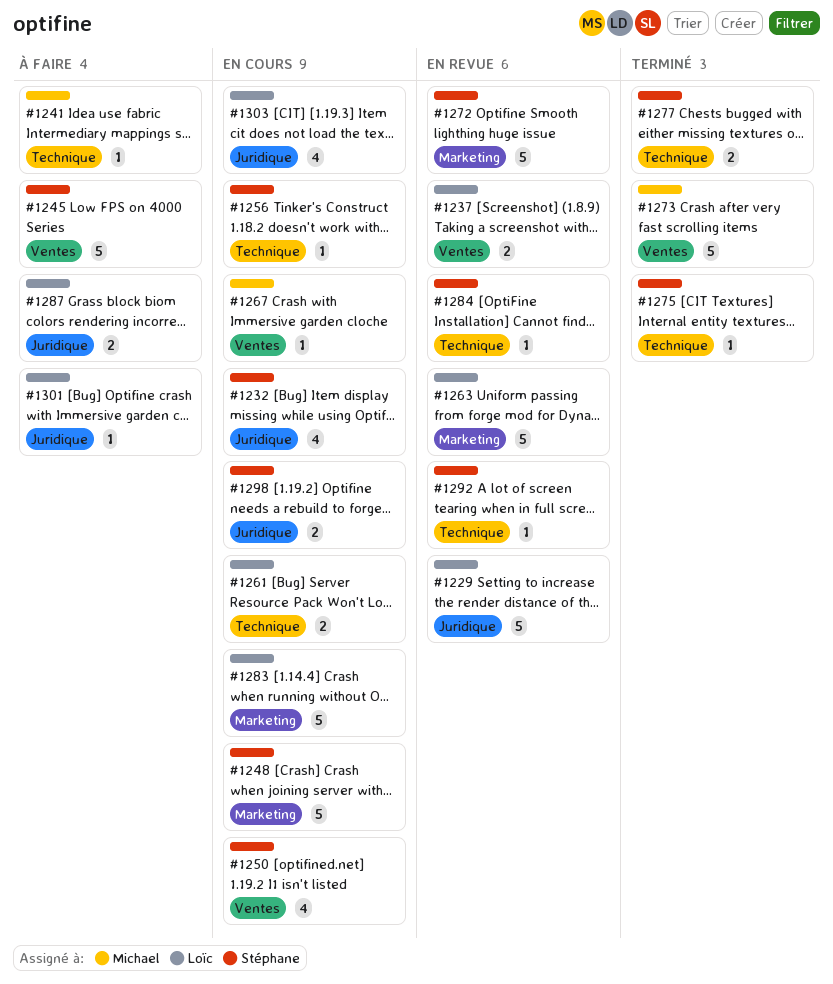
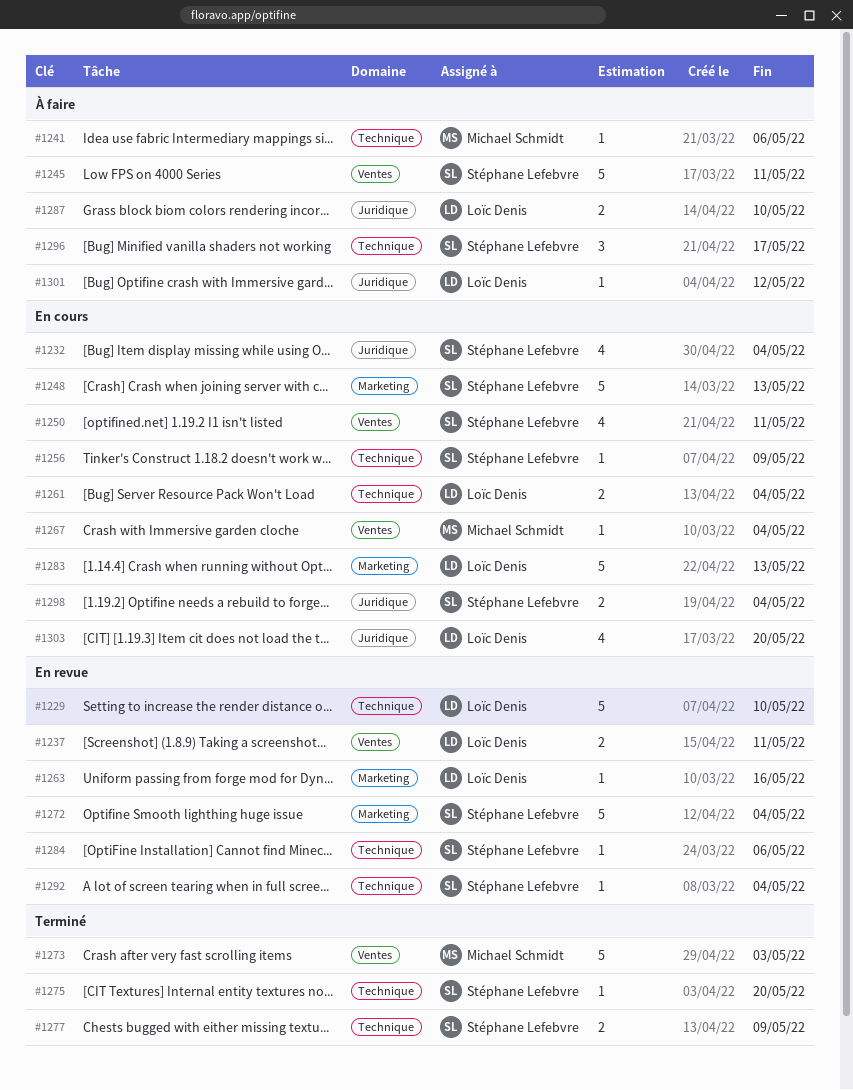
#1229, label: Juridique -> Technique
#1263, estimate: 5 -> 1
#1296: none -> present

